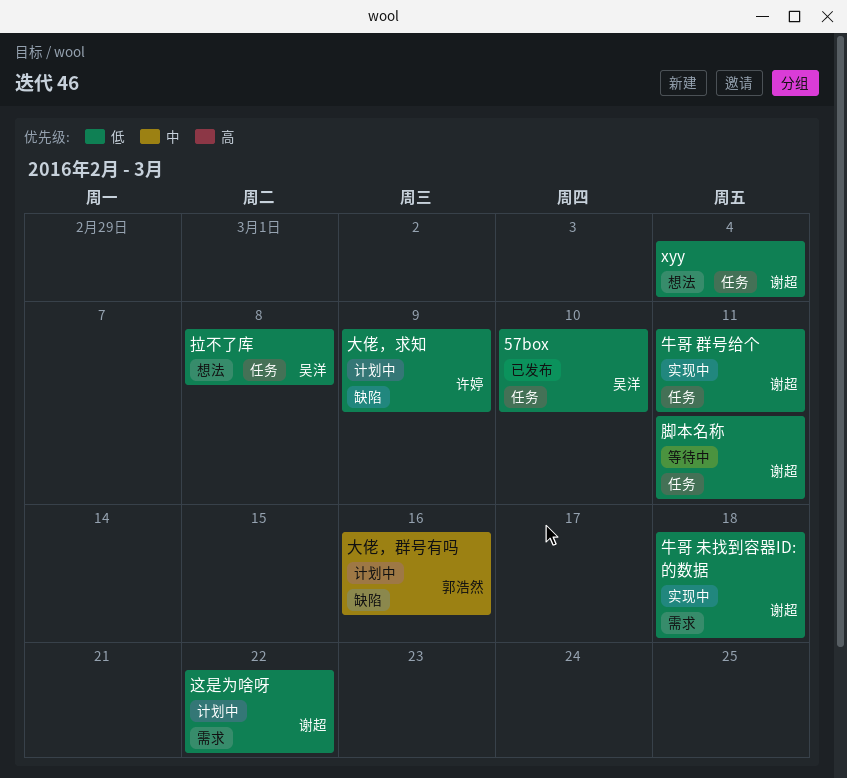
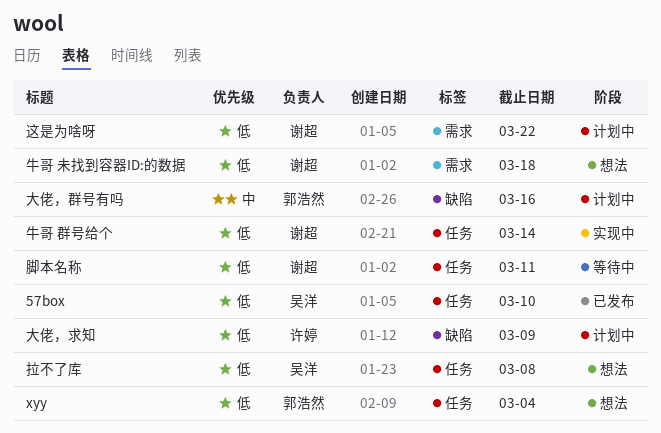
xyy, owner: 谢超 -> 郭浩然
牛哥 未找到容器ID:的数据, status: 实现中 -> 想法
牛哥 群号给个, due: Mar 11 -> Mar 14

